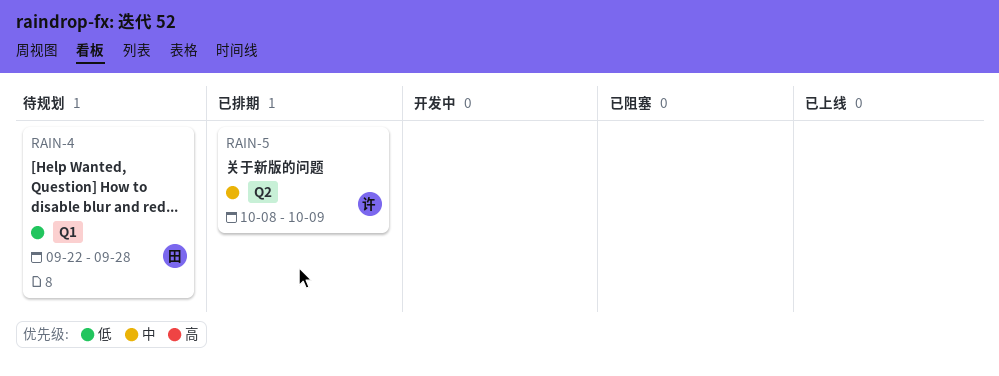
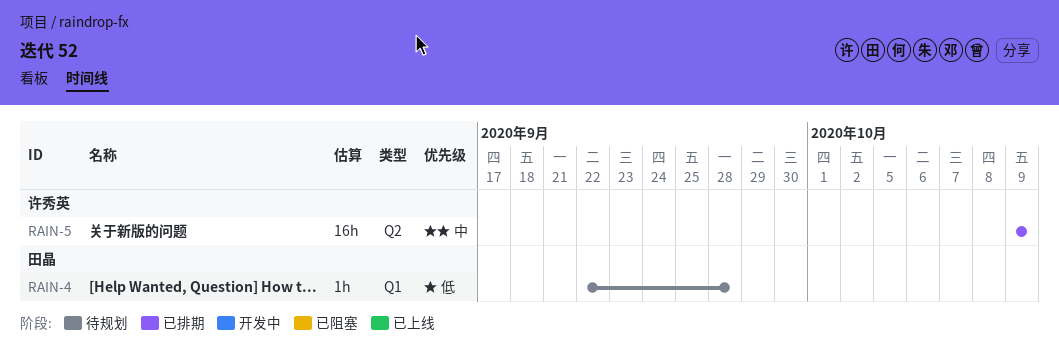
RAIN-5, start: Oct 8 -> Oct 9

